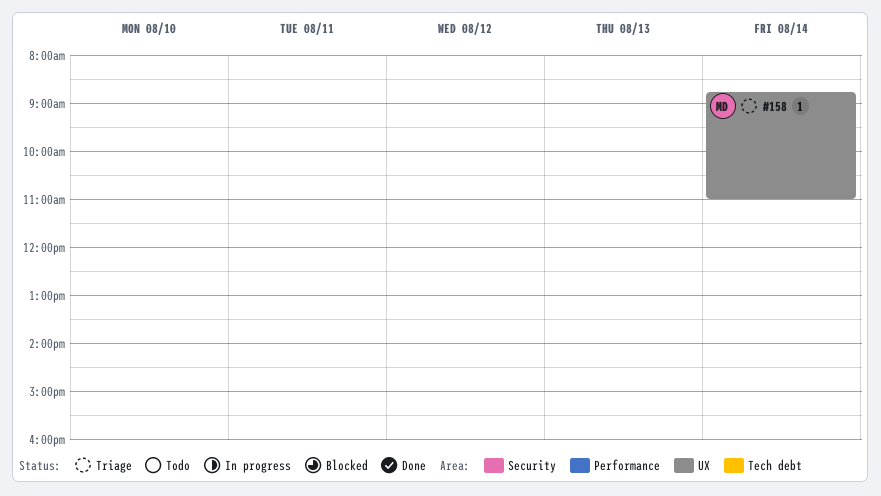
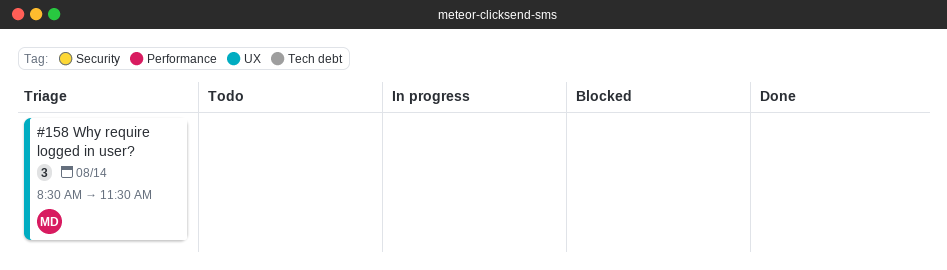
#158, estimate: 1 -> 3
#158, begins: 08:45 -> 08:30
#158, ends: 11:00 -> 11:30

